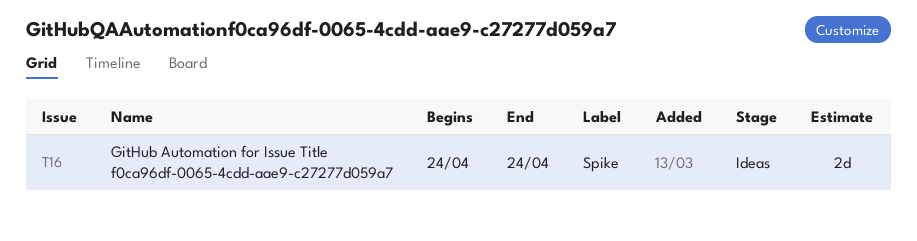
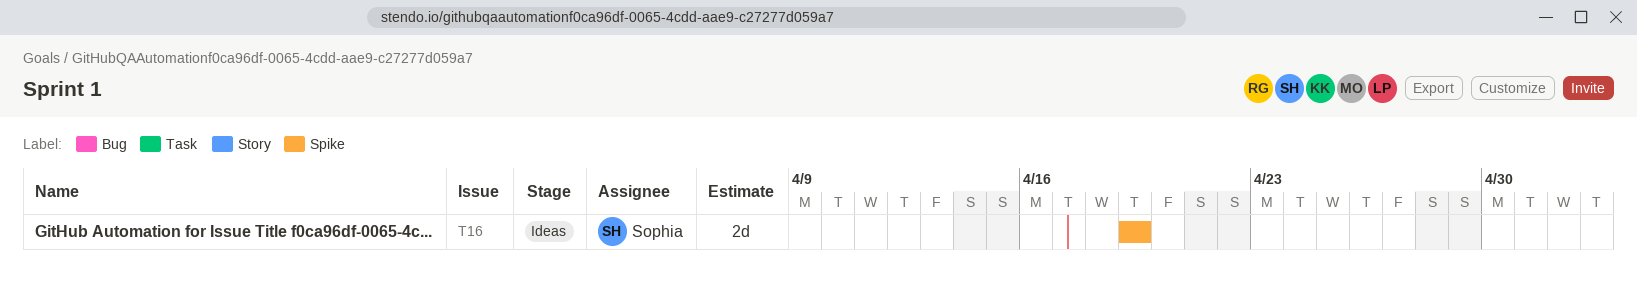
T16, start: Apr 24 -> Apr 19
T16, due: Apr 24 -> Apr 19

